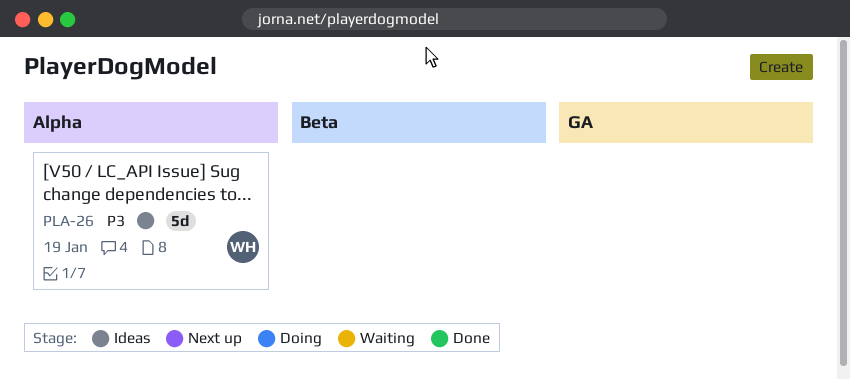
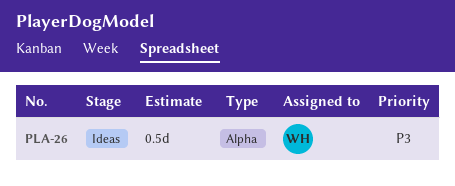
PLA-26, estimate: 5d -> 0.5d

